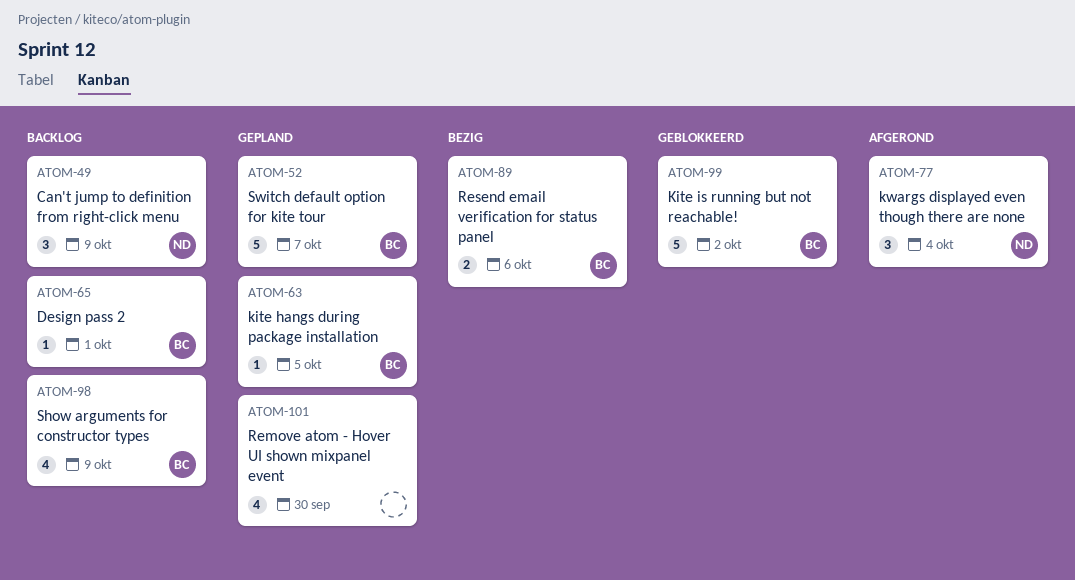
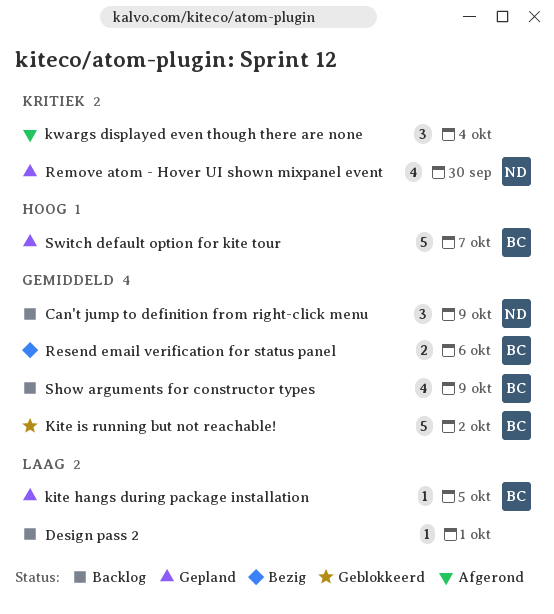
Design pass 2, owner: BC -> none
kwargs displayed even though there are none, owner: ND -> none
Remove atom - Hover UI shown mixpanel event, owner: none -> ND

